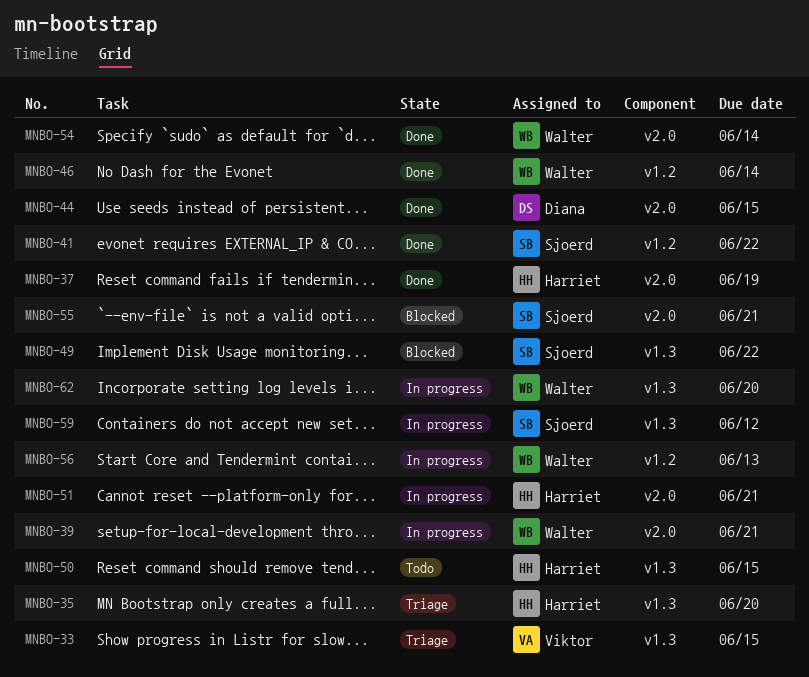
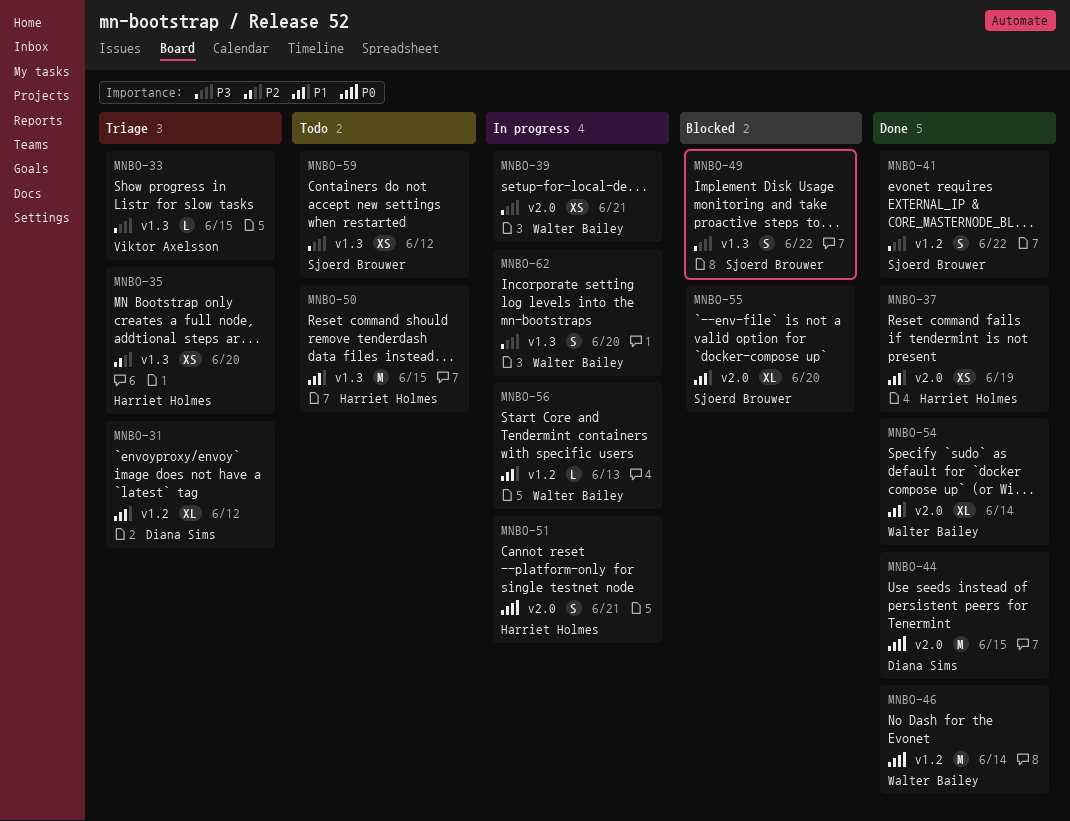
MNBO-31: none -> present
MNBO-55, due: Jun 21 -> Jun 20
MNBO-59, status: In progress -> Todo

